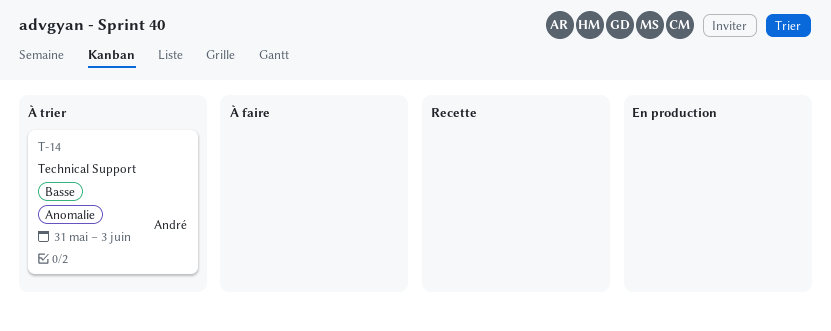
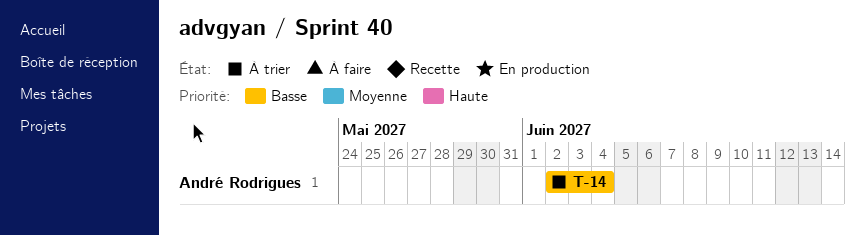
T-14, start: May 31 -> Jun 2
T-14, due: Jun 3 -> Jun 4

